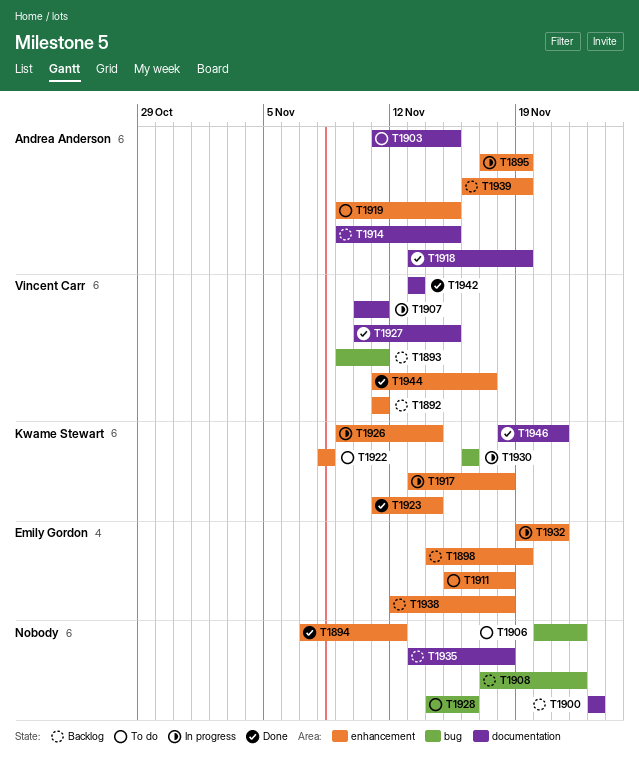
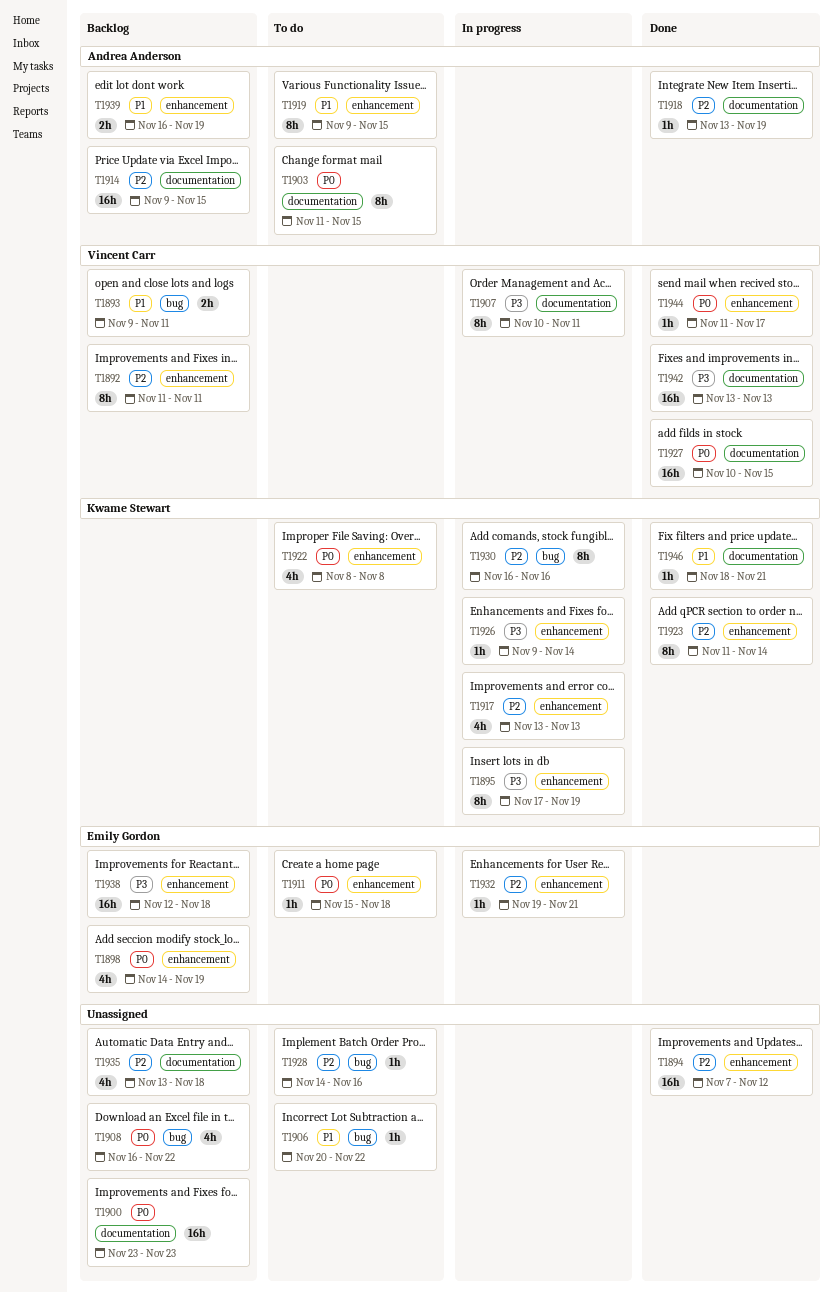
T1895, owner: Andrea Anderson -> Kwame Stewart
T1908, start: Nov 17 -> Nov 16
T1917, due: Nov 18 -> Nov 13

